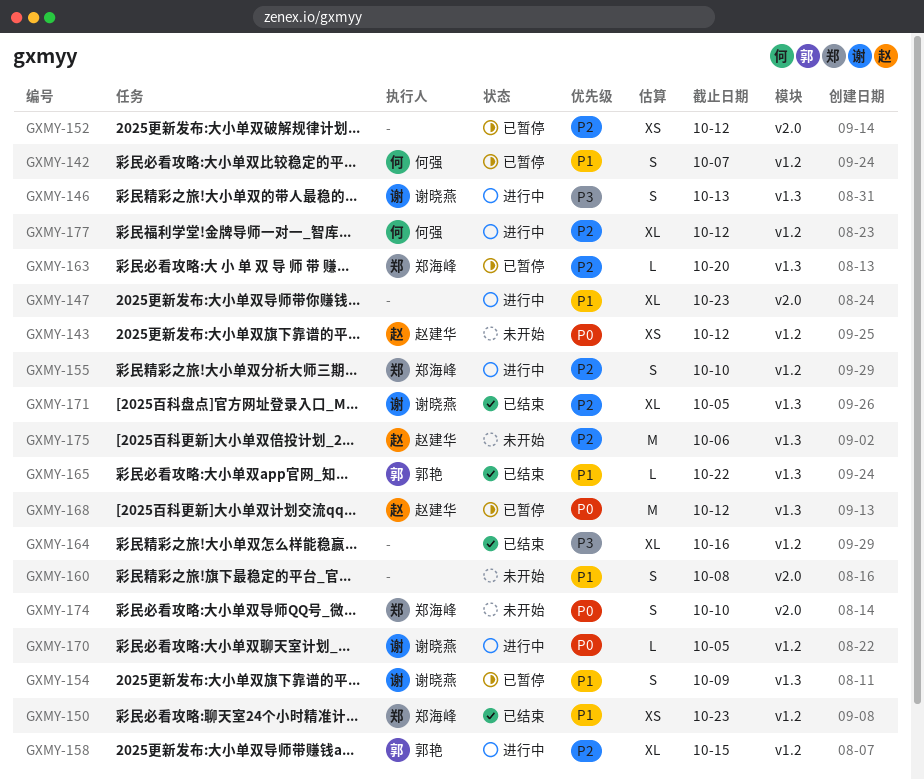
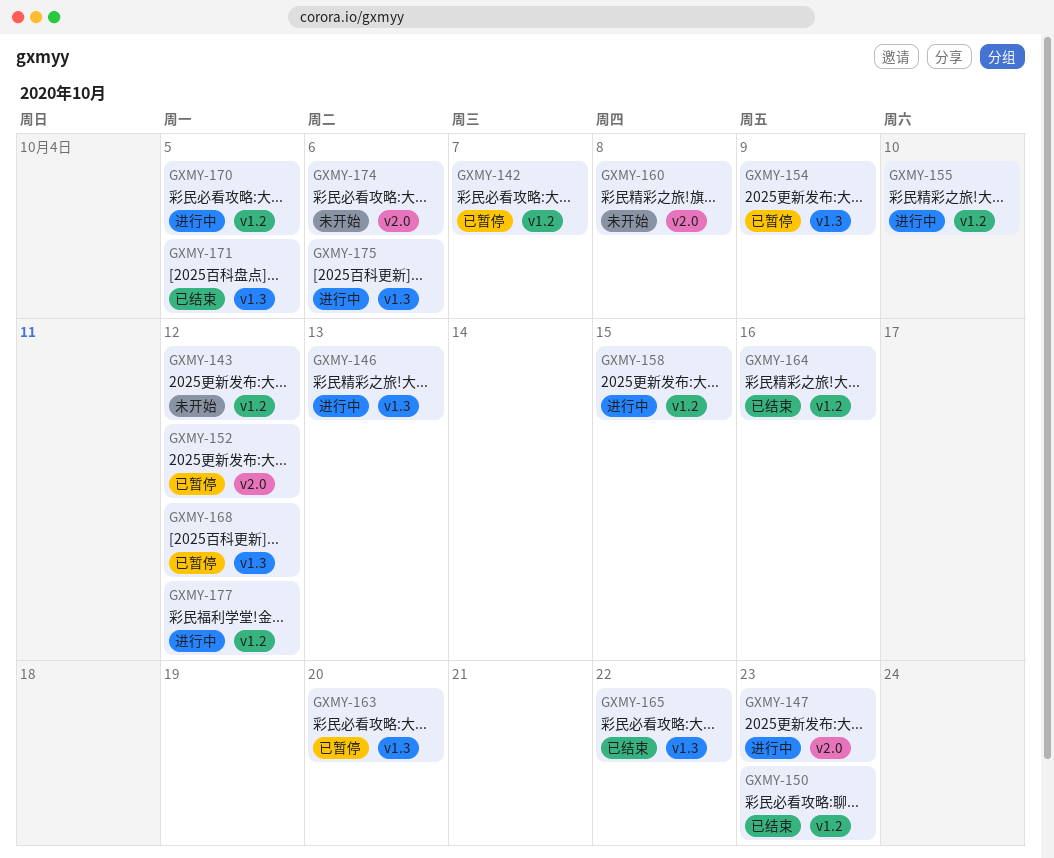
GXMY-174, due: Oct 10 -> Oct 6
GXMY-175, status: 未开始 -> 进行中

